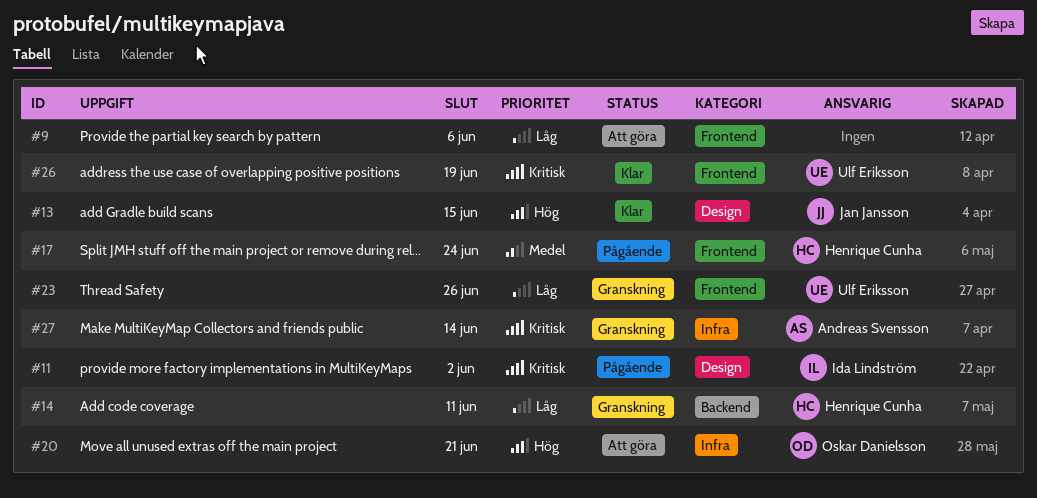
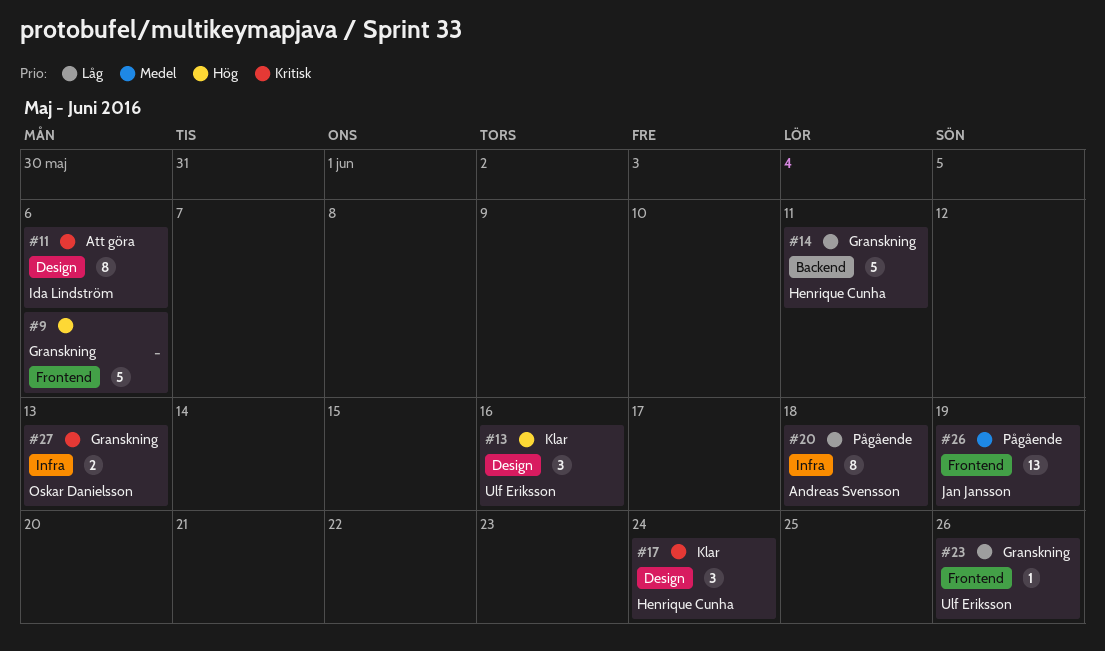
#9, status: Att göra -> Granskning
#9, priority: Låg -> Hög
#11, status: Pågående -> Att göra
#11, due: Jun 2 -> Jun 6
#13, owner: Jan Jansson -> Ulf Eriksson
#13, due: Jun 15 -> Jun 16
#17, status: Pågående -> Klar
#17, priority: Medel -> Kritisk
#17, label: Frontend -> Design
#20, status: Att göra -> Pågående
#20, owner: Oskar Danielsson -> Andreas Svensson
#20, priority: Hög -> Låg
#20, due: Jun 21 -> Jun 18
#26, status: Klar -> Pågående
#26, owner: Ulf Eriksson -> Jan Jansson
#26, priority: Kritisk -> Medel
#27, owner: Andreas Svensson -> Oskar Danielsson
#27, due: Jun 14 -> Jun 13

